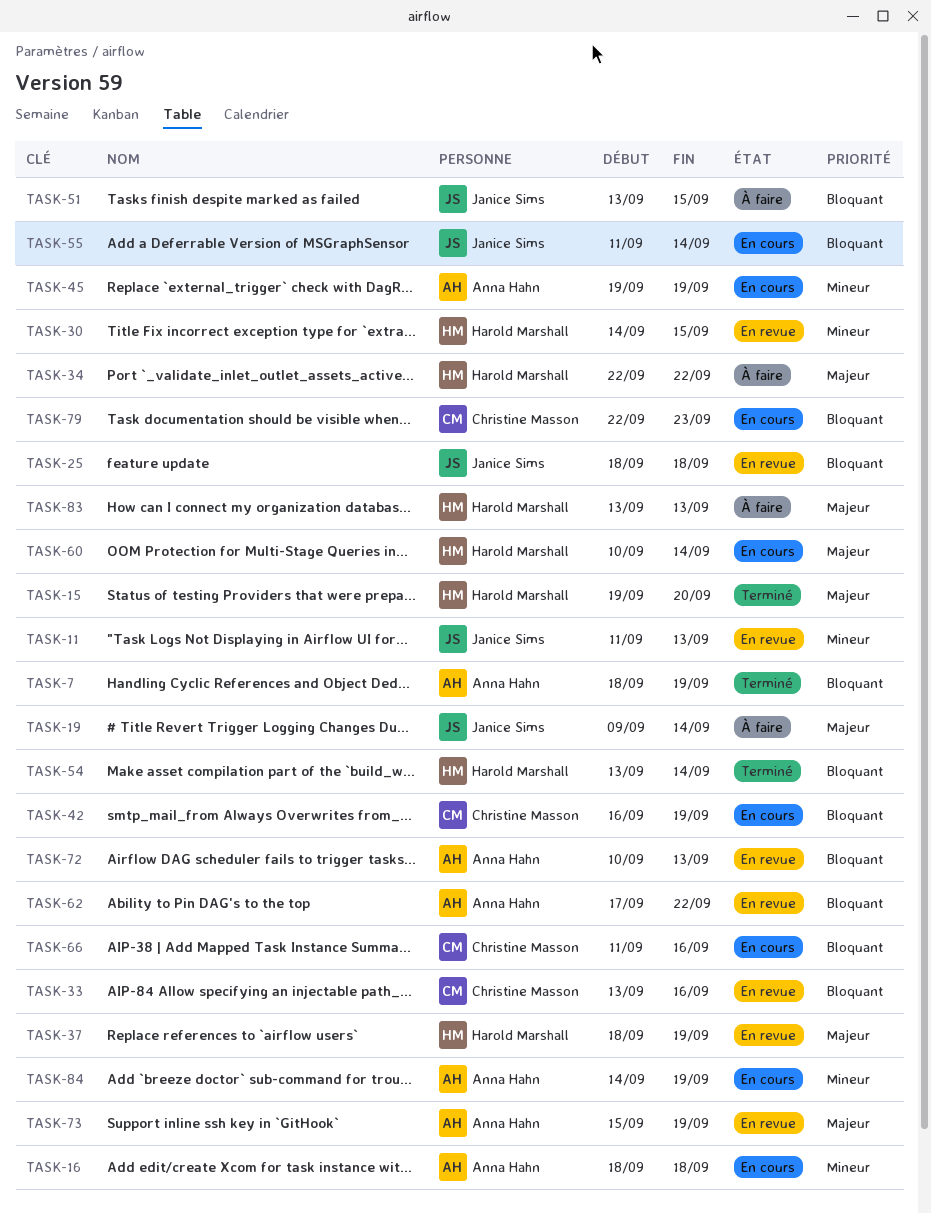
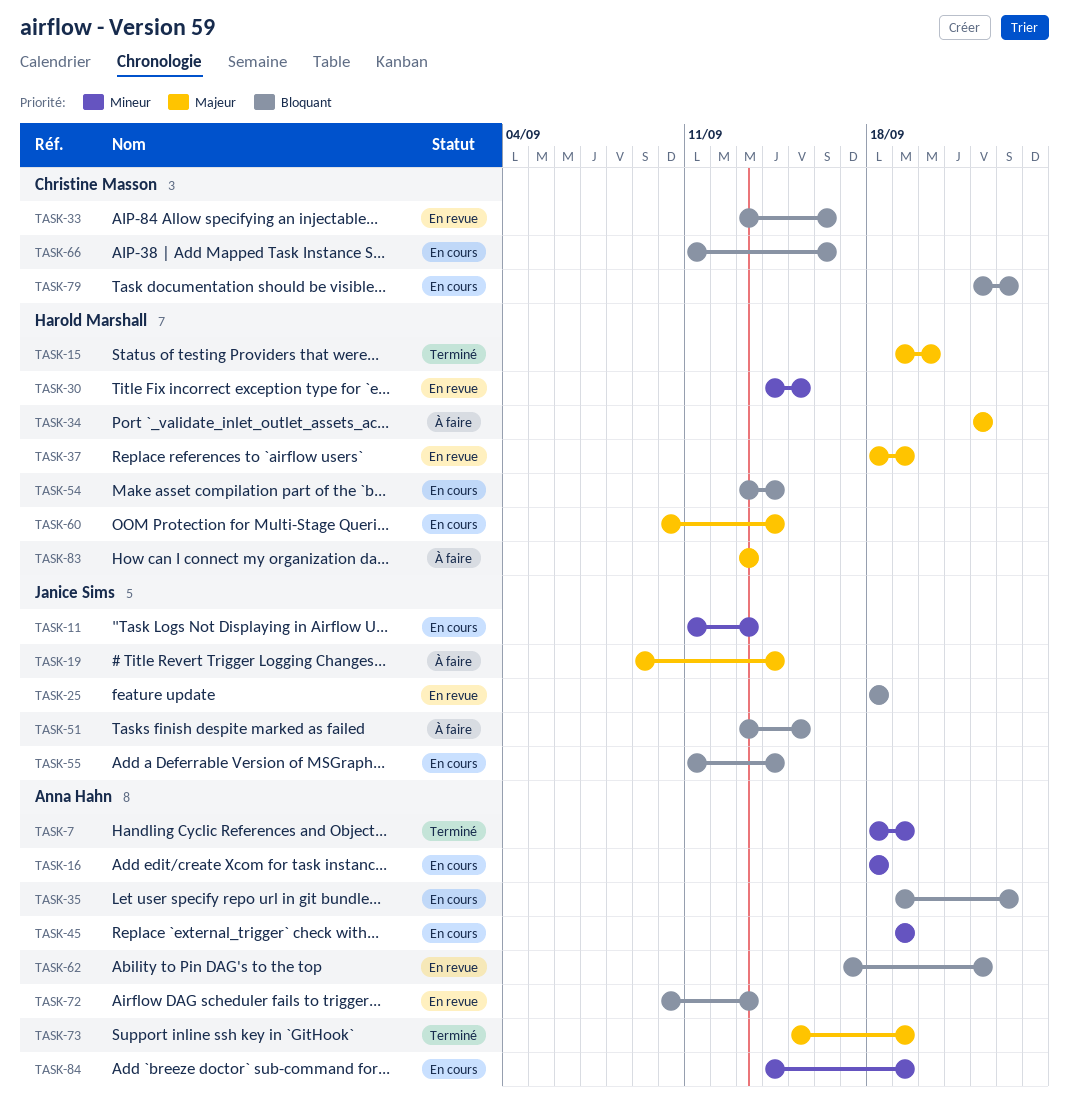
TASK-7, priority: Bloquant -> Mineur
TASK-11, status: En revue -> En cours
TASK-35: none -> present
TASK-42: present -> none
TASK-54, status: Terminé -> En cours
TASK-73, status: En revue -> Terminé

